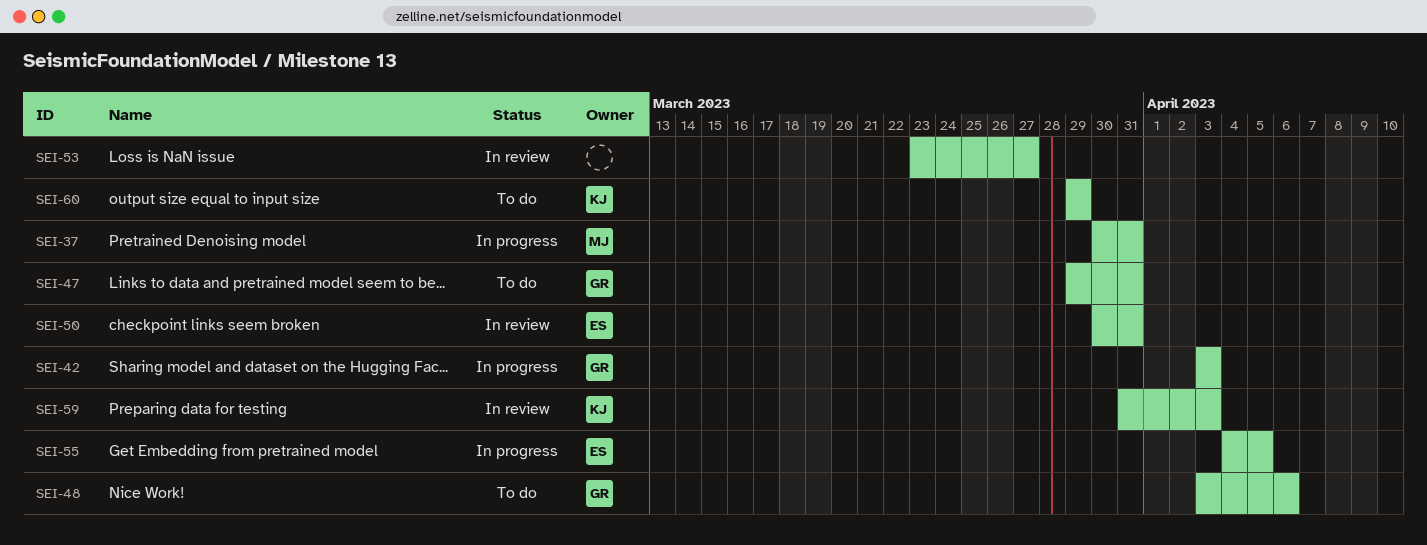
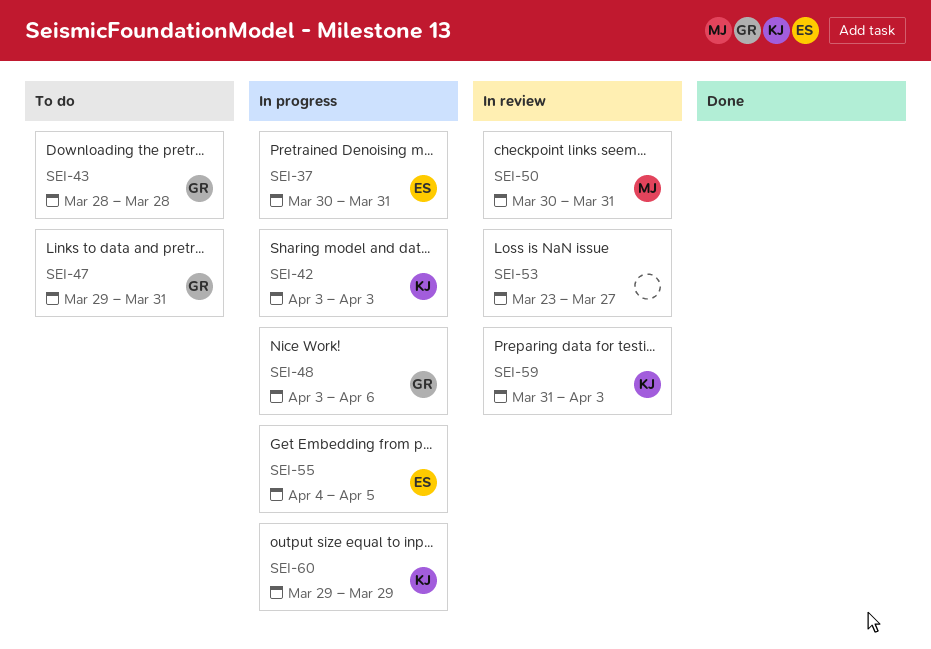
SEI-37, owner: MJ -> ES
SEI-42, owner: GR -> KJ
SEI-43: none -> present
SEI-48, status: To do -> In progress
SEI-50, owner: ES -> MJ
SEI-60, status: To do -> In progress

